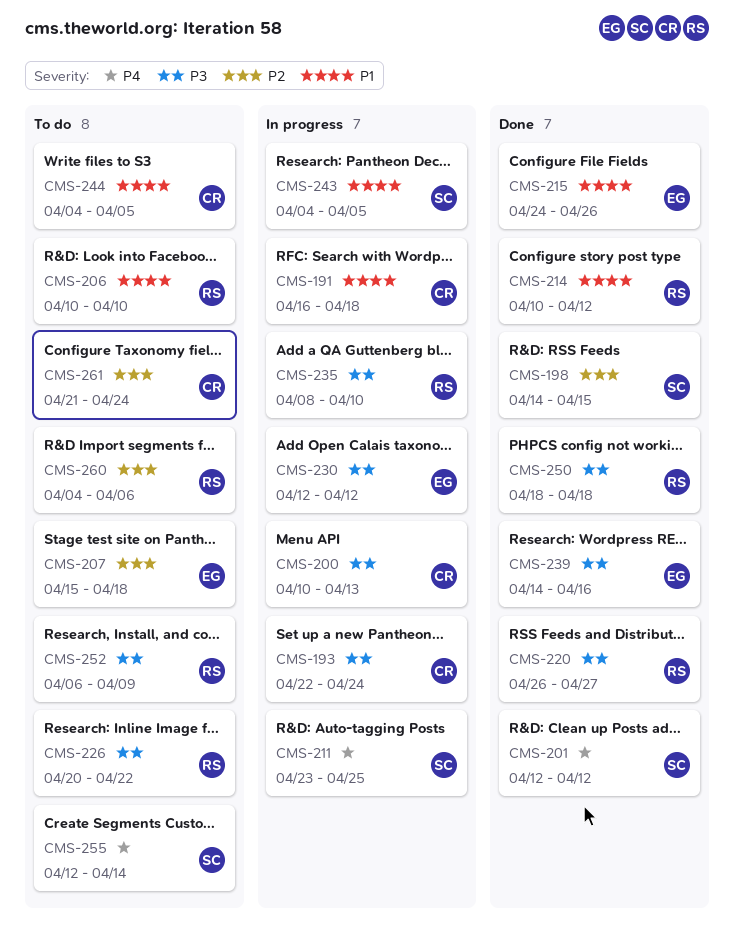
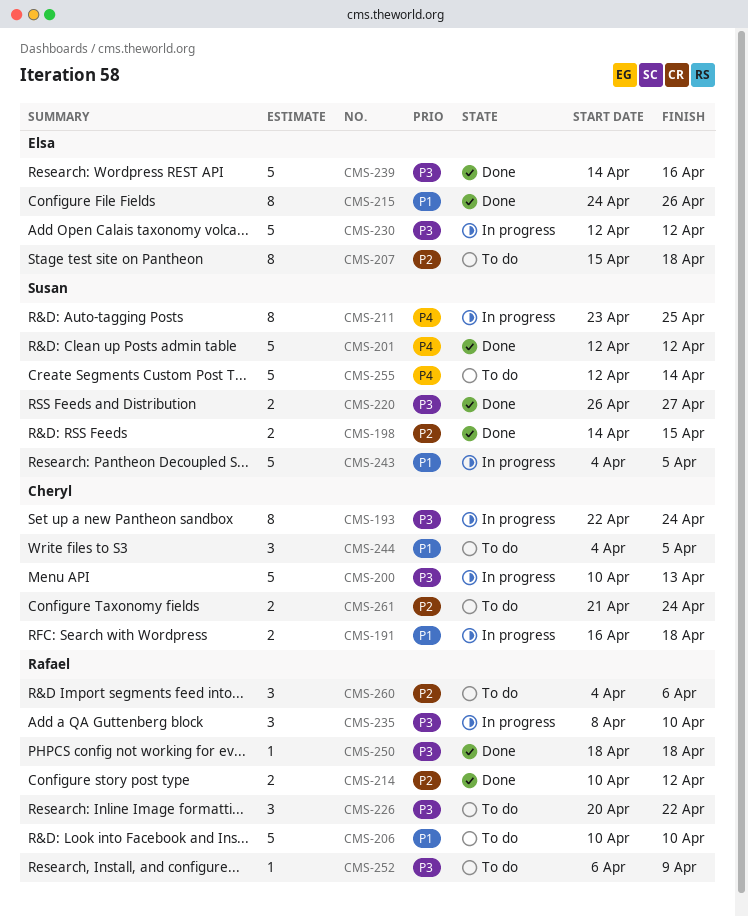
CMS-214, priority: P1 -> P2
CMS-220, owner: Rafael -> Susan

